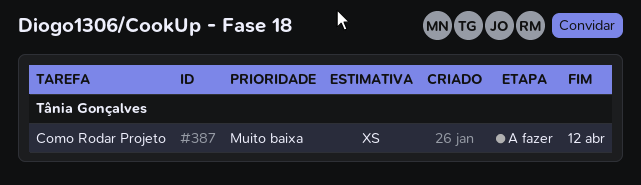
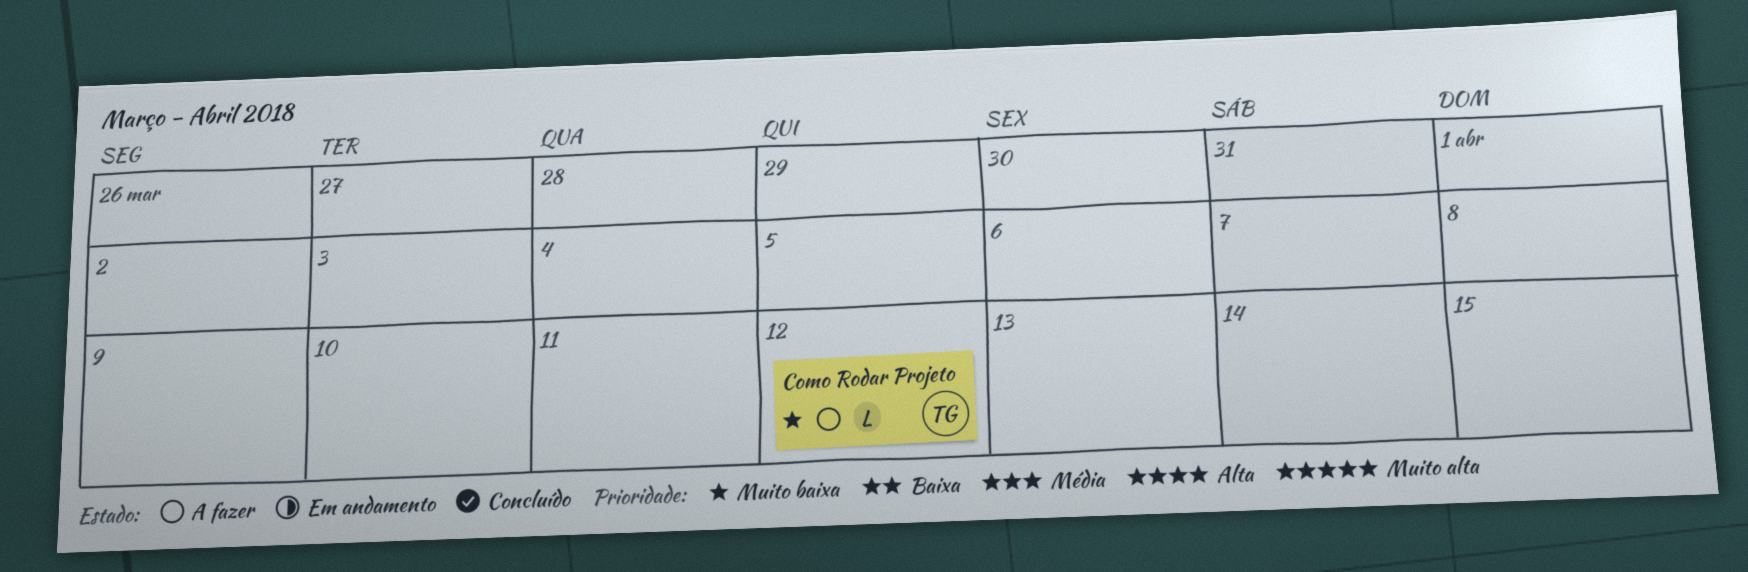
Como Rodar Projeto, estimate: XS -> L

